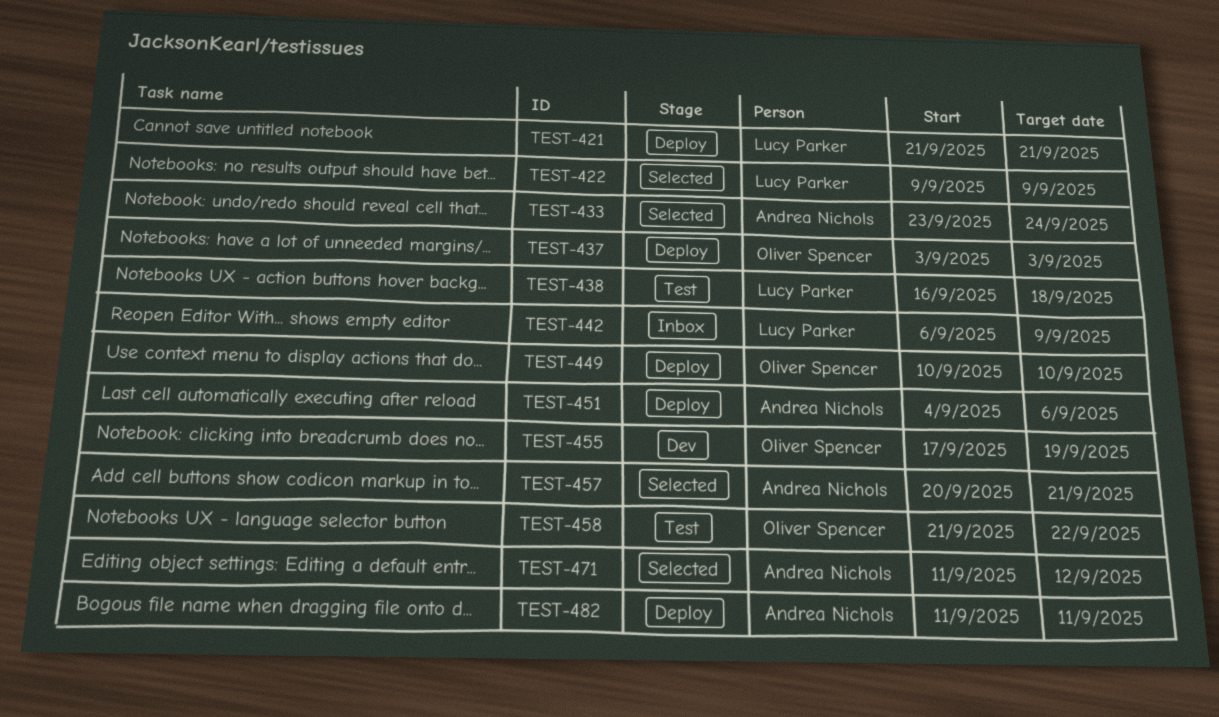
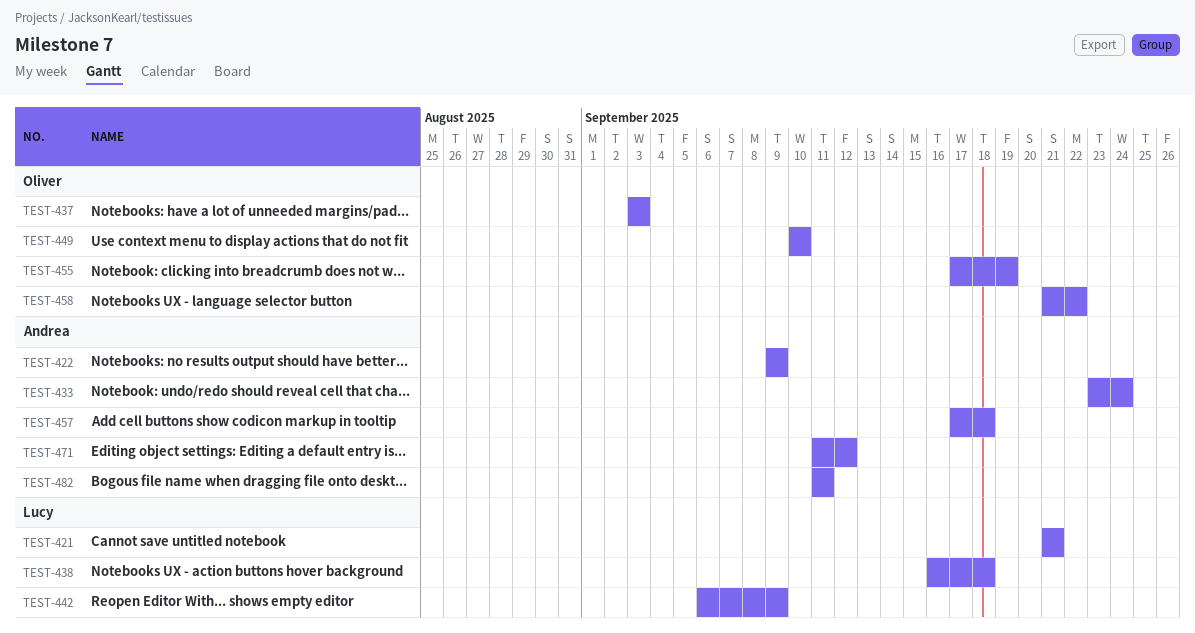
TEST-422, owner: Lucy Parker -> Andrea Nichols
TEST-451: present -> none
TEST-457, start: Sep 20 -> Sep 17
TEST-457, due: Sep 21 -> Sep 18

